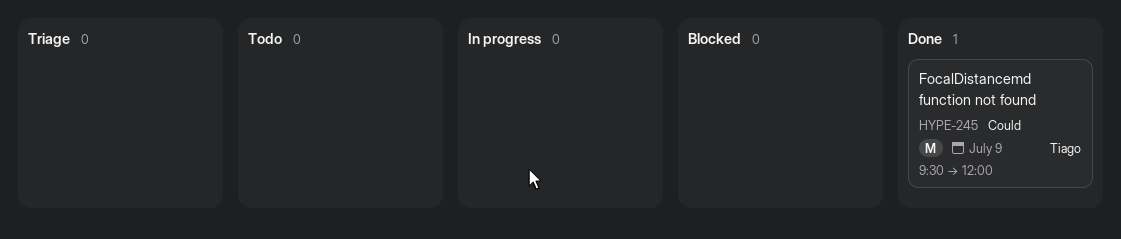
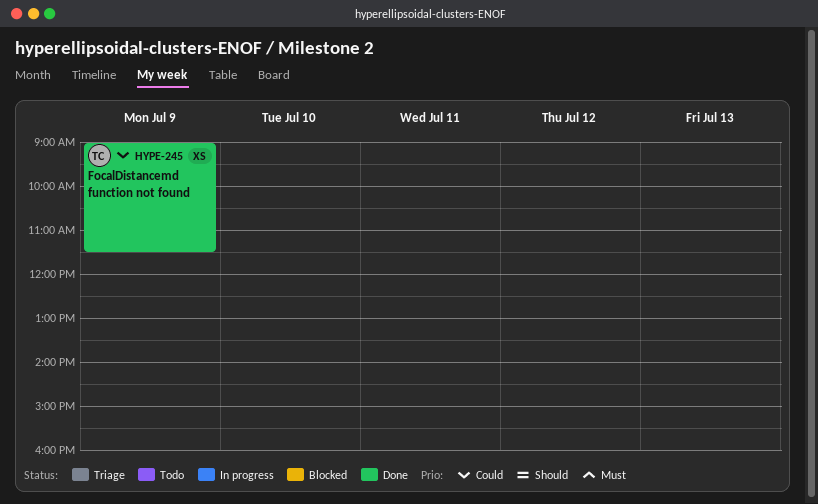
HYPE-245, estimate: M -> XS
HYPE-245, begins: 09:30 -> 09:00
HYPE-245, ends: 12:00 -> 11:30

